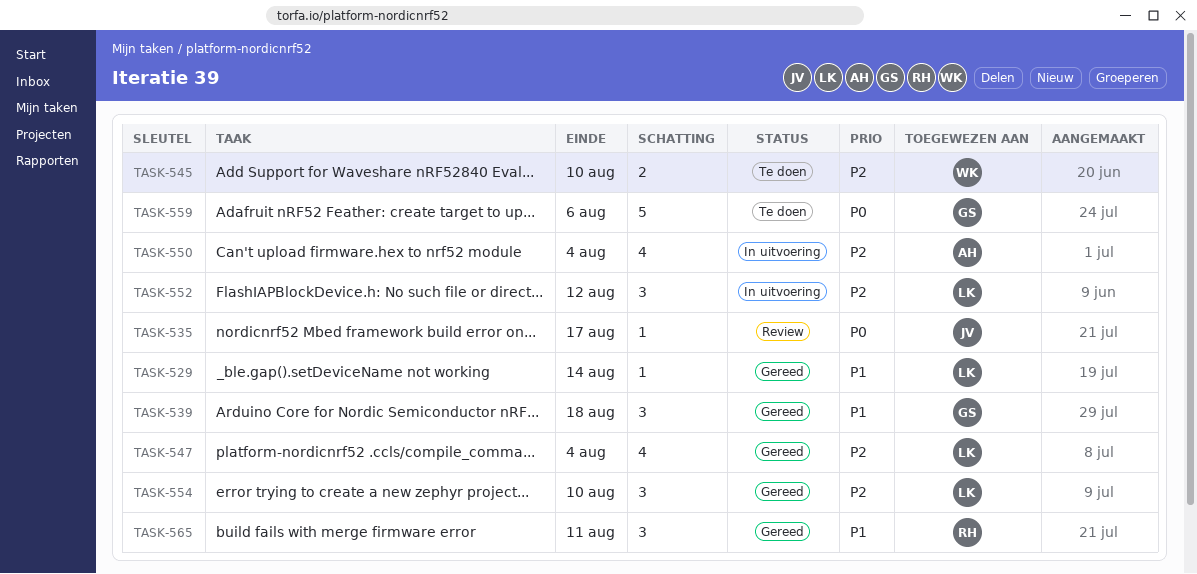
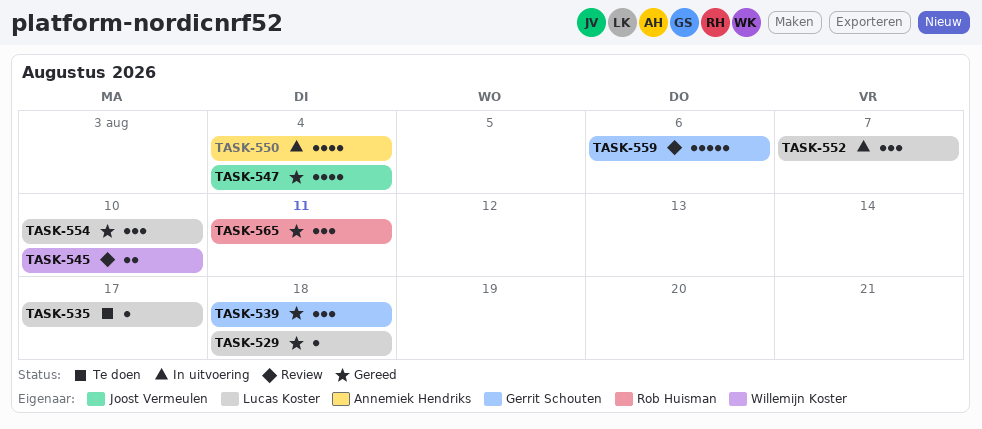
TASK-529, due: Aug 14 -> Aug 18
TASK-535, status: Review -> Te doen
TASK-535, owner: Joost Vermeulen -> Lucas Koster
TASK-545, status: Te doen -> Review
TASK-547, owner: Lucas Koster -> Joost Vermeulen
TASK-552, due: Aug 12 -> Aug 7
TASK-559, status: Te doen -> Review

